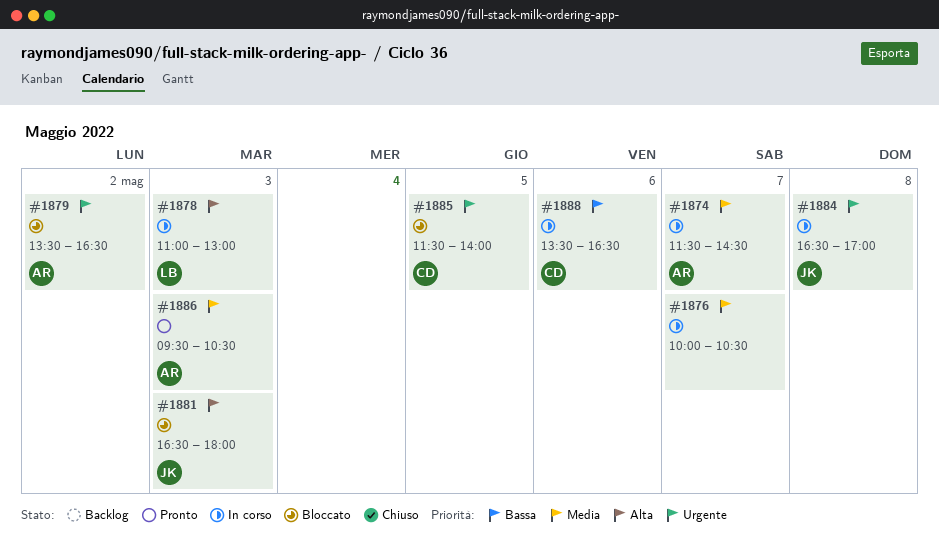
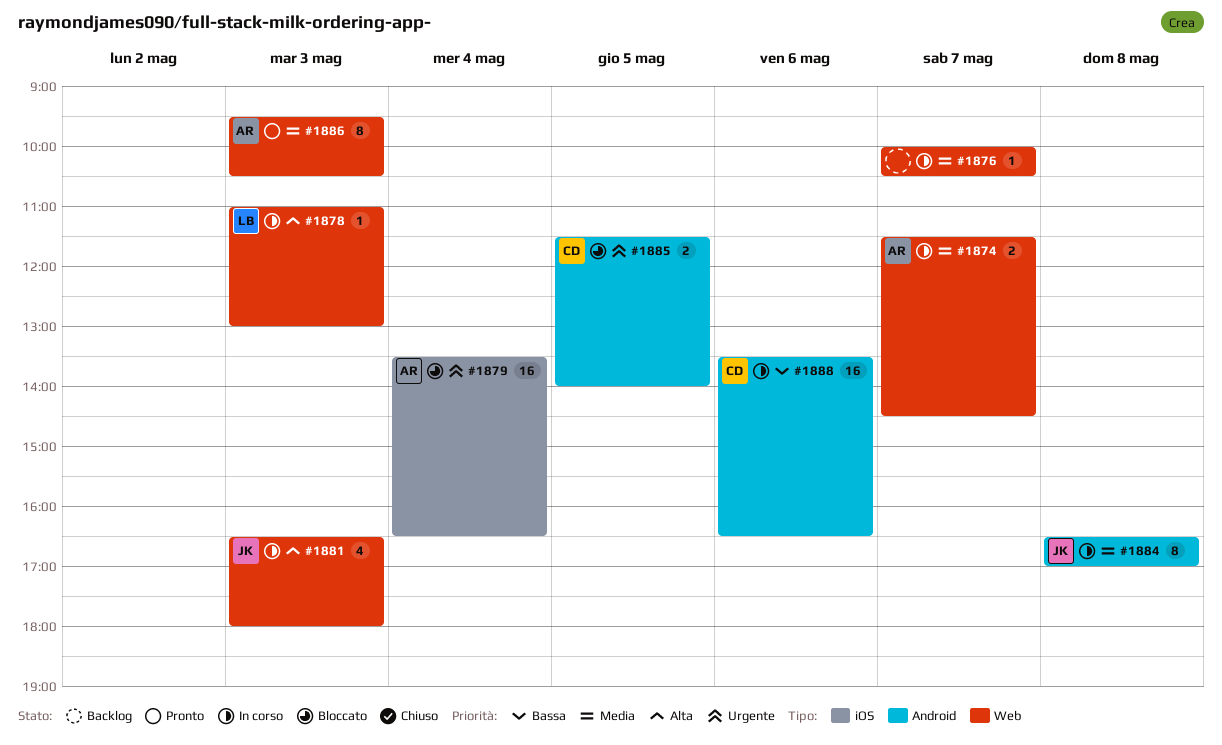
#1879, day: May 2 -> May 4
#1881, status: Bloccato -> In corso
#1884, priority: Urgente -> Media

